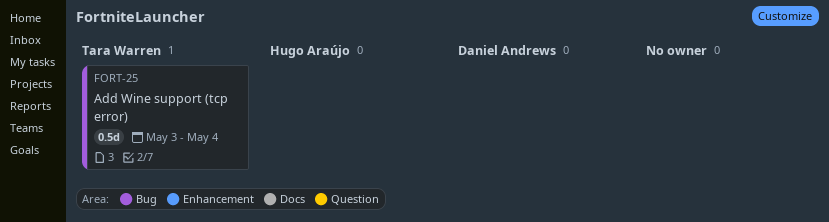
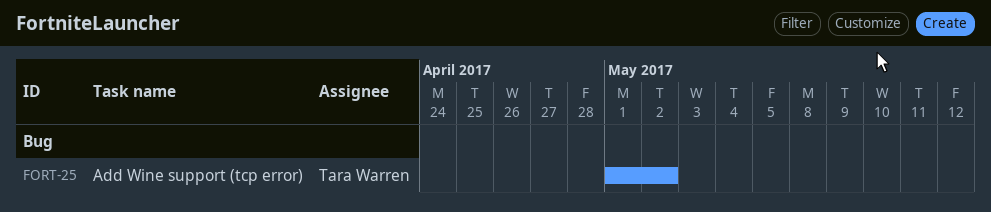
FORT-25, start: May 3 -> May 1
FORT-25, due: May 4 -> May 2

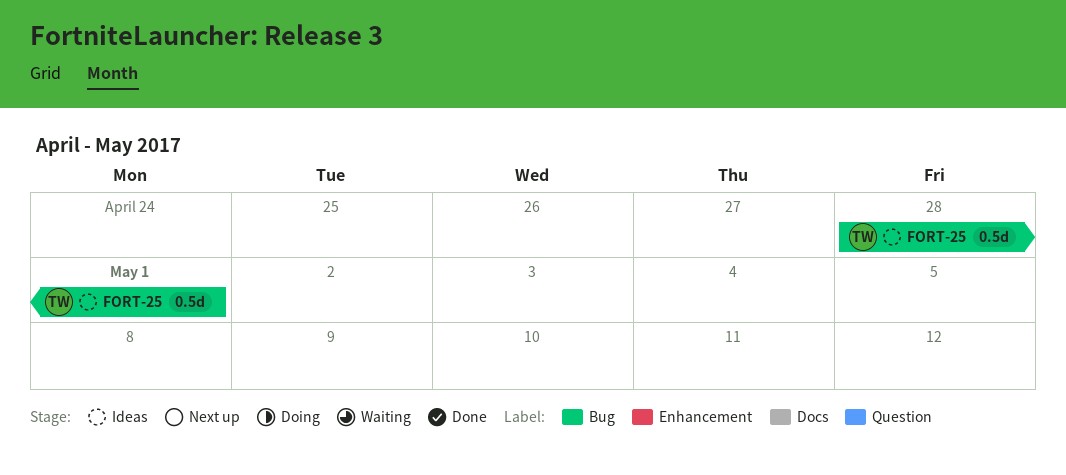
FORT-25, start: May 1 -> Apr 28
FORT-25, due: May 2 -> May 1

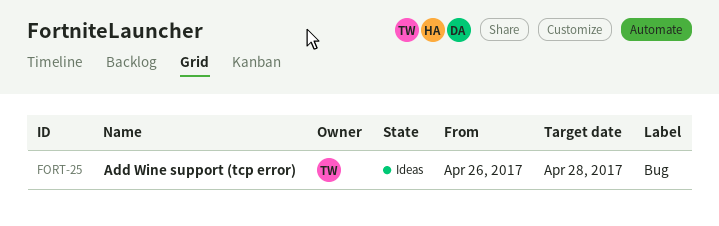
FORT-25, start: Apr 28 -> Apr 26
FORT-25, due: May 1 -> Apr 28

